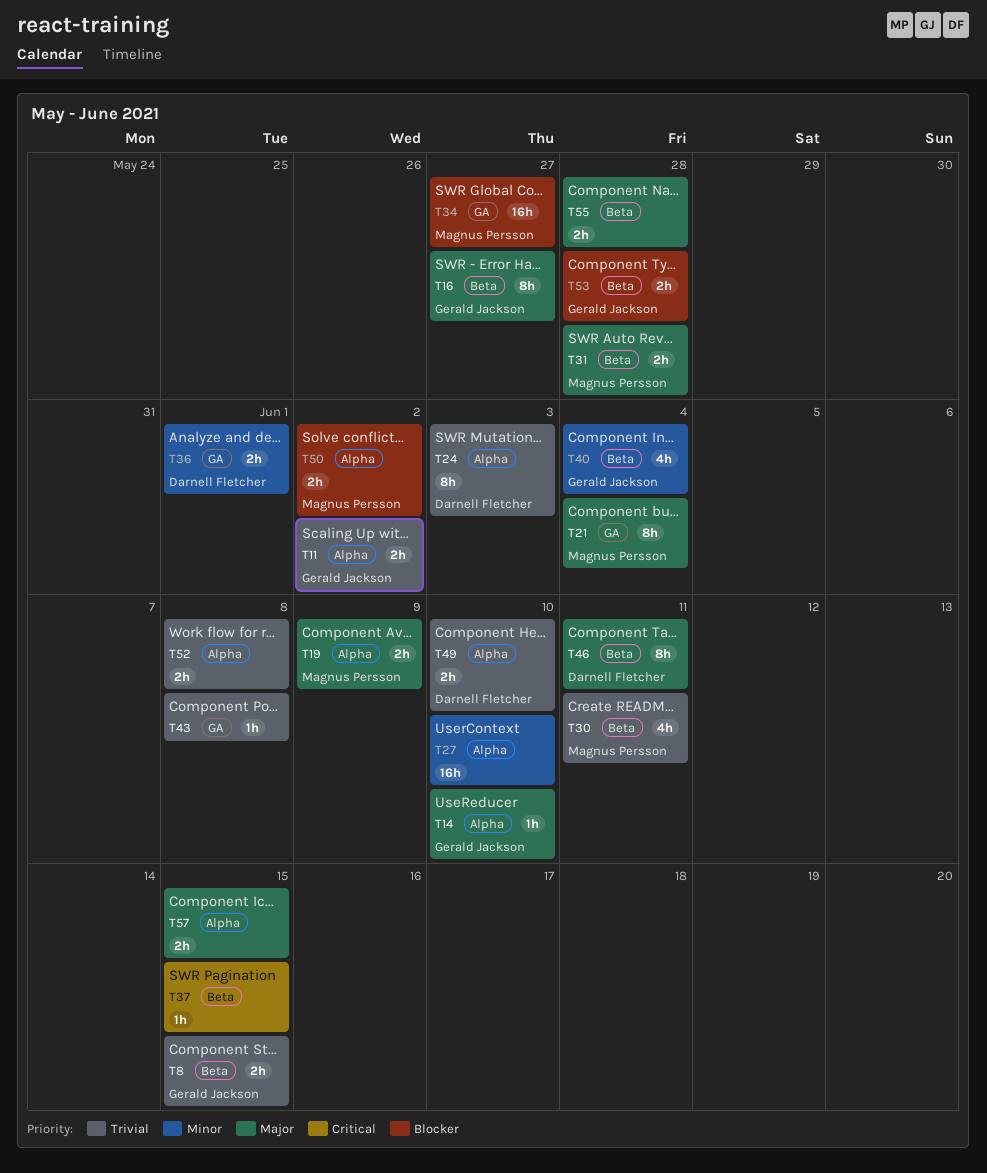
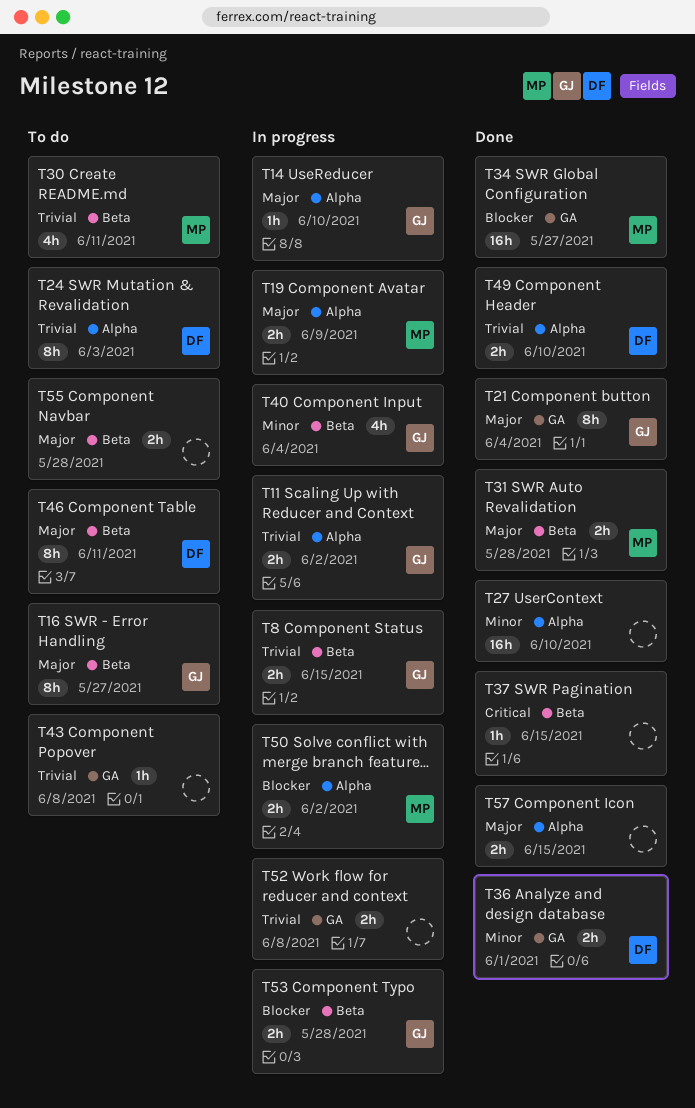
T21, owner: Magnus Persson -> Gerald Jackson
T52, label: Alpha -> GA

